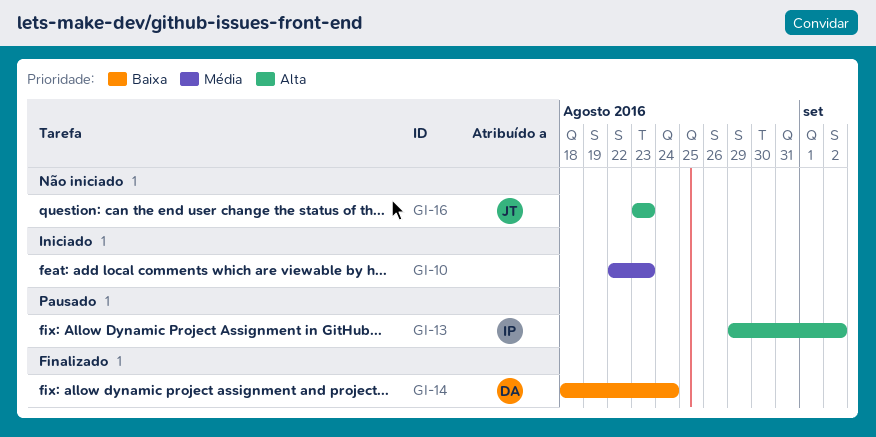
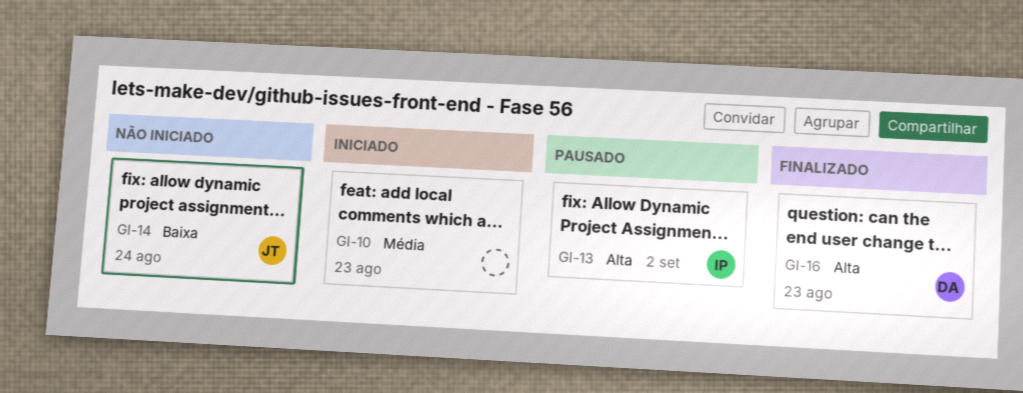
GI-14, status: Finalizado -> Não iniciado
GI-14, owner: DA -> JT
GI-16, status: Não iniciado -> Finalizado
GI-16, owner: JT -> DA

